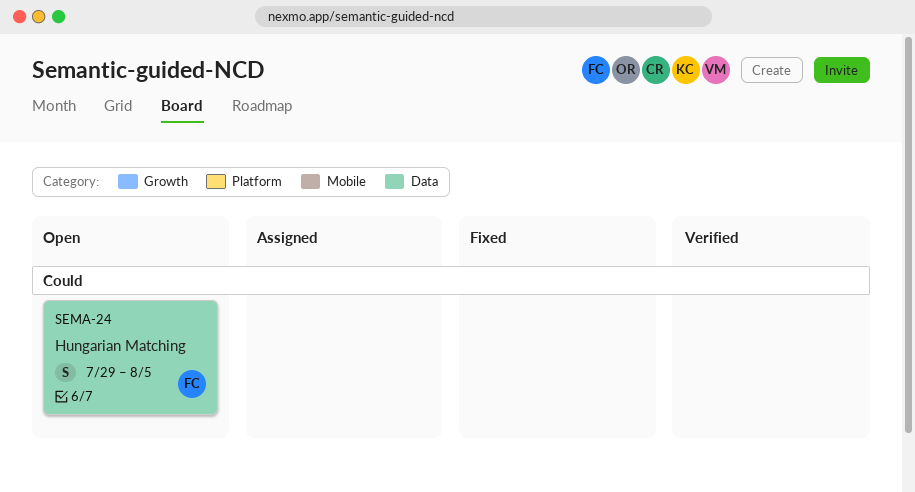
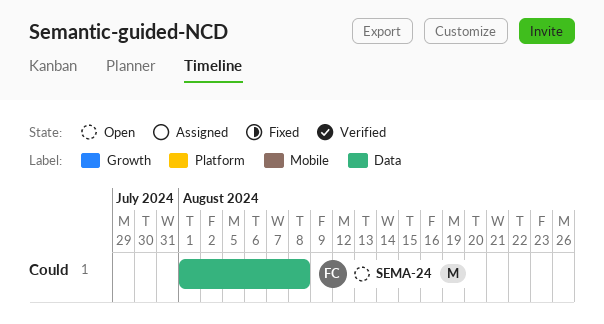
SEMA-24, estimate: S -> M
SEMA-24, start: Jul 29 -> Aug 1
SEMA-24, due: Aug 5 -> Aug 8

